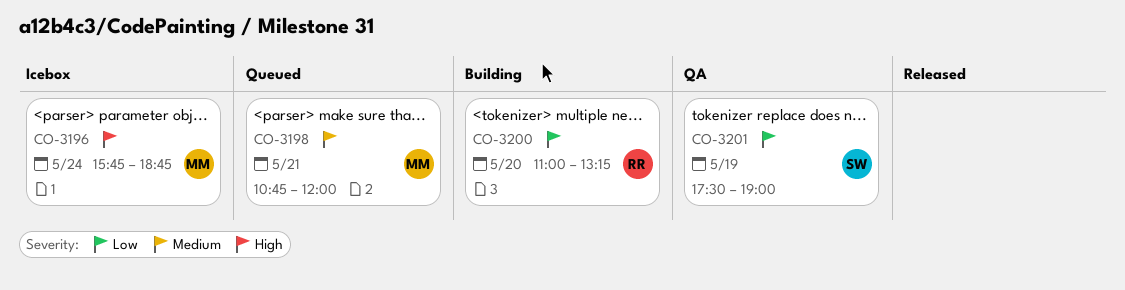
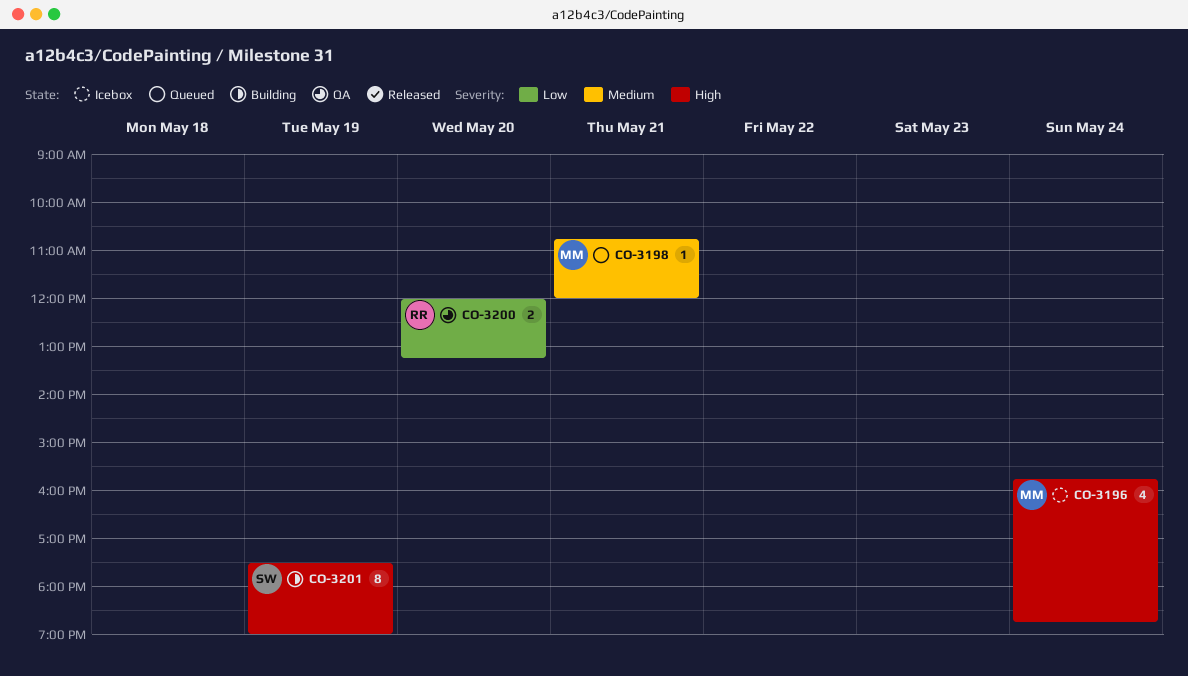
CO-3200, status: Building -> QA
CO-3200, begins: 11:00 -> 12:00
CO-3201, status: QA -> Building
CO-3201, priority: Low -> High

